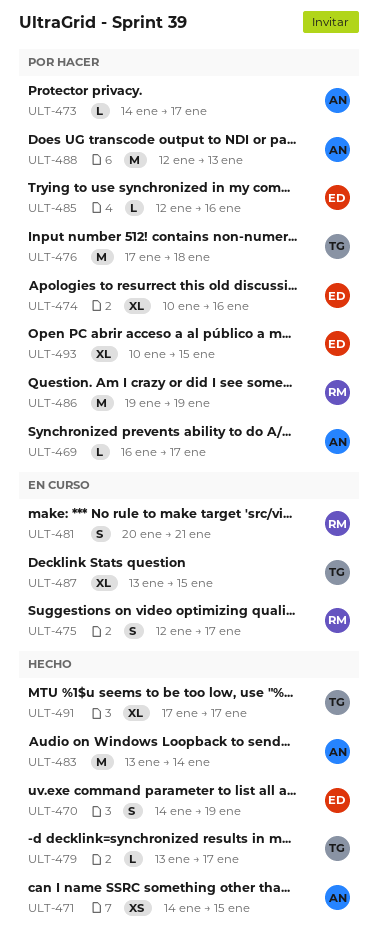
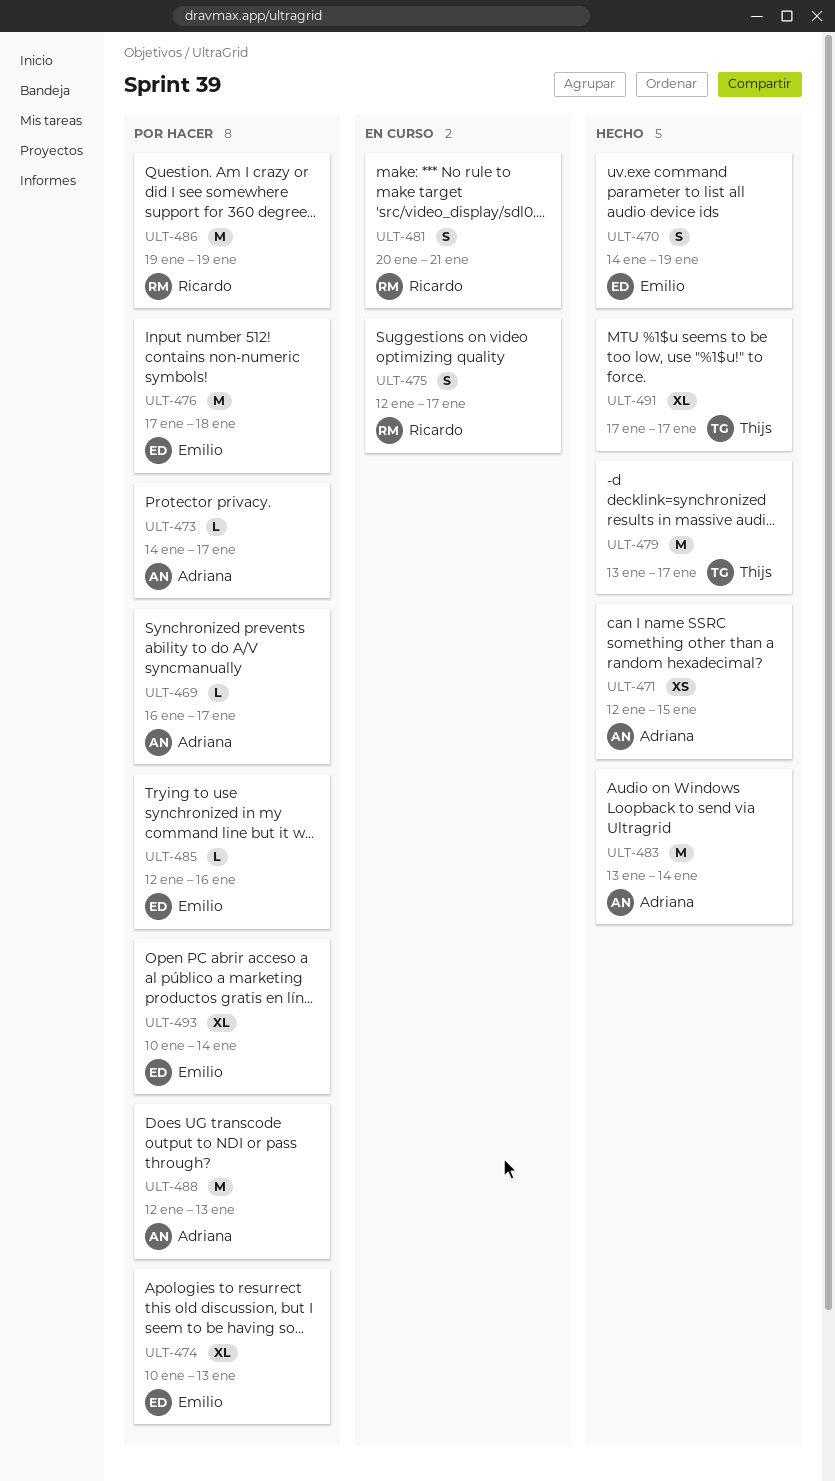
ULT-471, start: Jan 14 -> Jan 12
ULT-474, due: Jan 16 -> Jan 13
ULT-476, owner: Thijs -> Emilio
ULT-479, estimate: L -> M
ULT-487: present -> none
ULT-493, due: Jan 15 -> Jan 14

